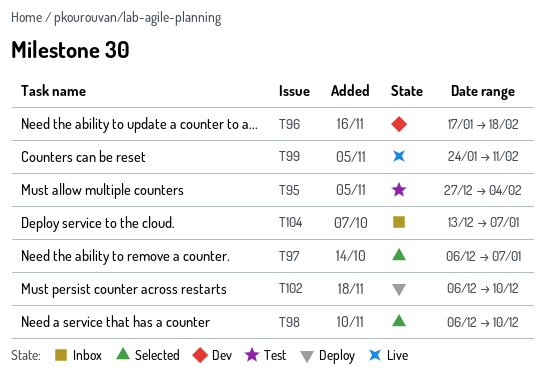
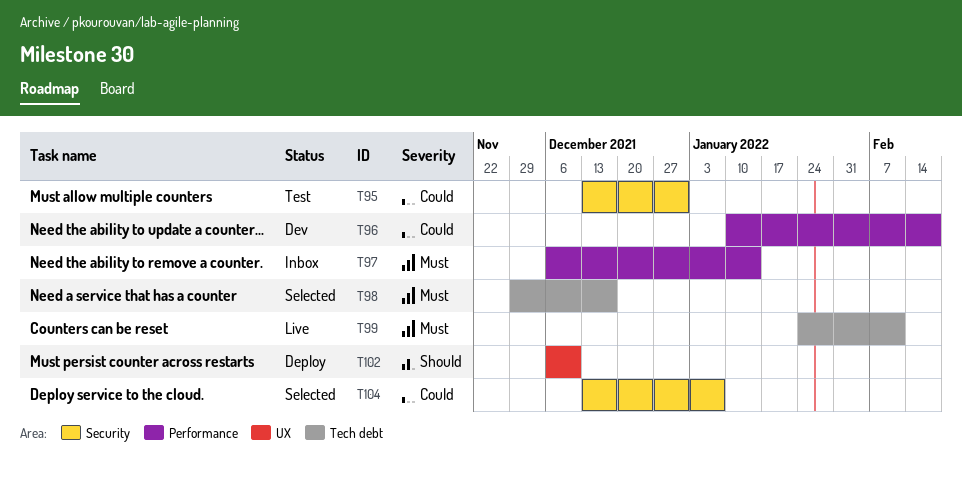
T95, start: Dec 27 -> Dec 13
T95, due: Feb 4 -> Dec 31
T96, start: Jan 17 -> Jan 10
T97, status: Selected -> Inbox
T97, due: Jan 7 -> Jan 14
T98, start: Dec 6 -> Nov 29
T98, due: Dec 10 -> Dec 17
T104, status: Inbox -> Selected

